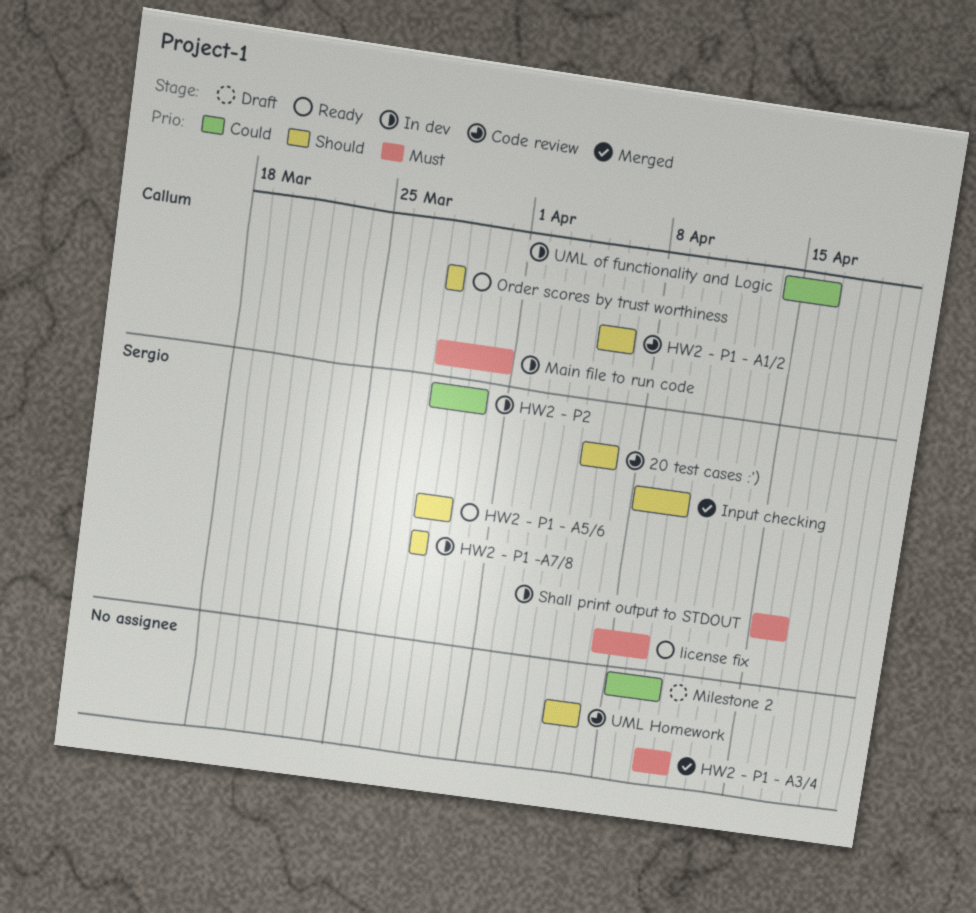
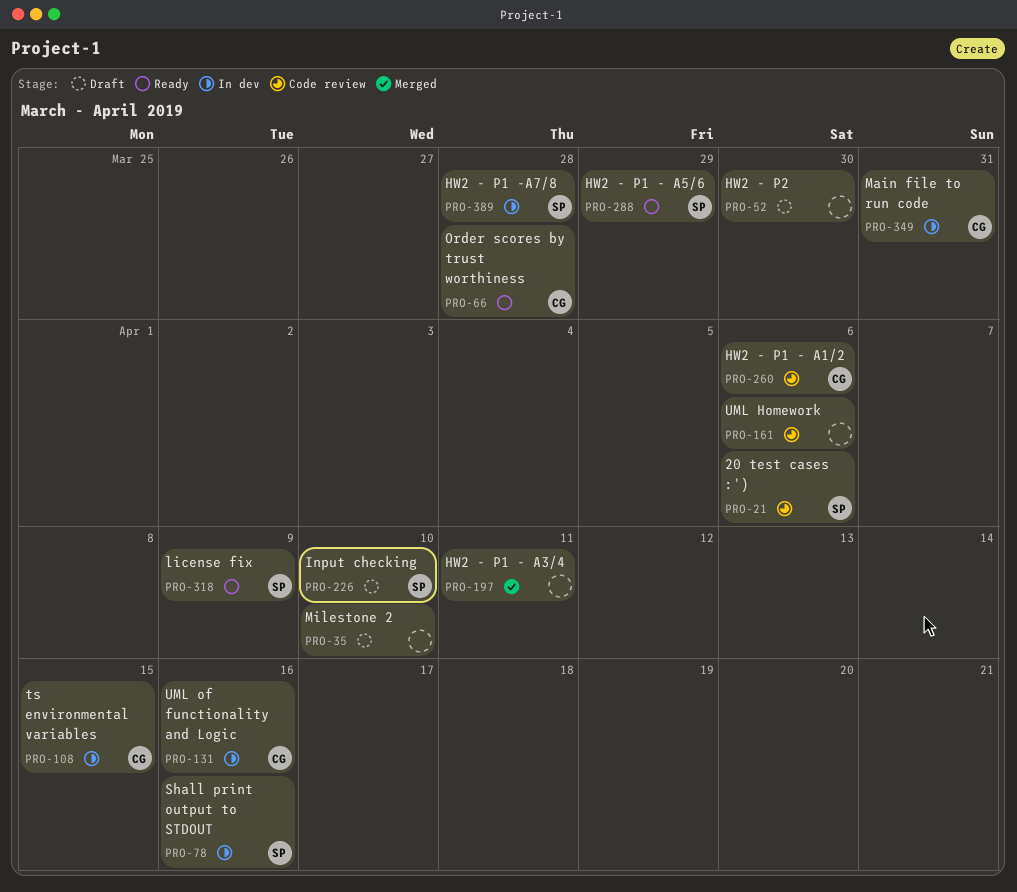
HW2 - P2, status: In dev -> Draft
HW2 - P2, owner: Sergio -> none
Input checking, status: Merged -> Draft
ts environmental variables: none -> present

